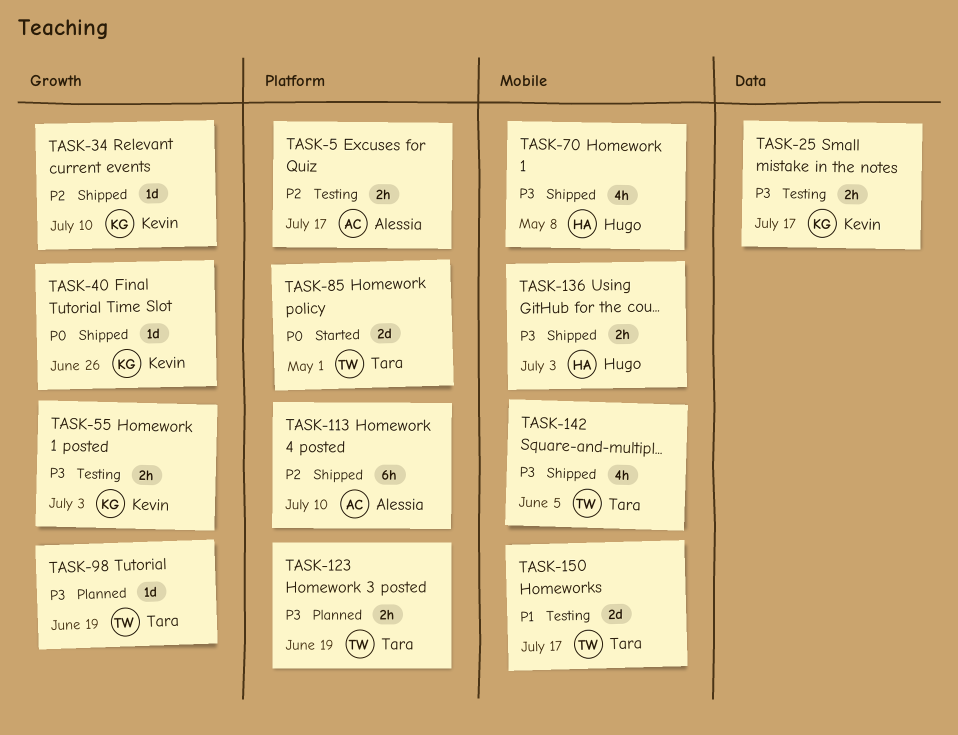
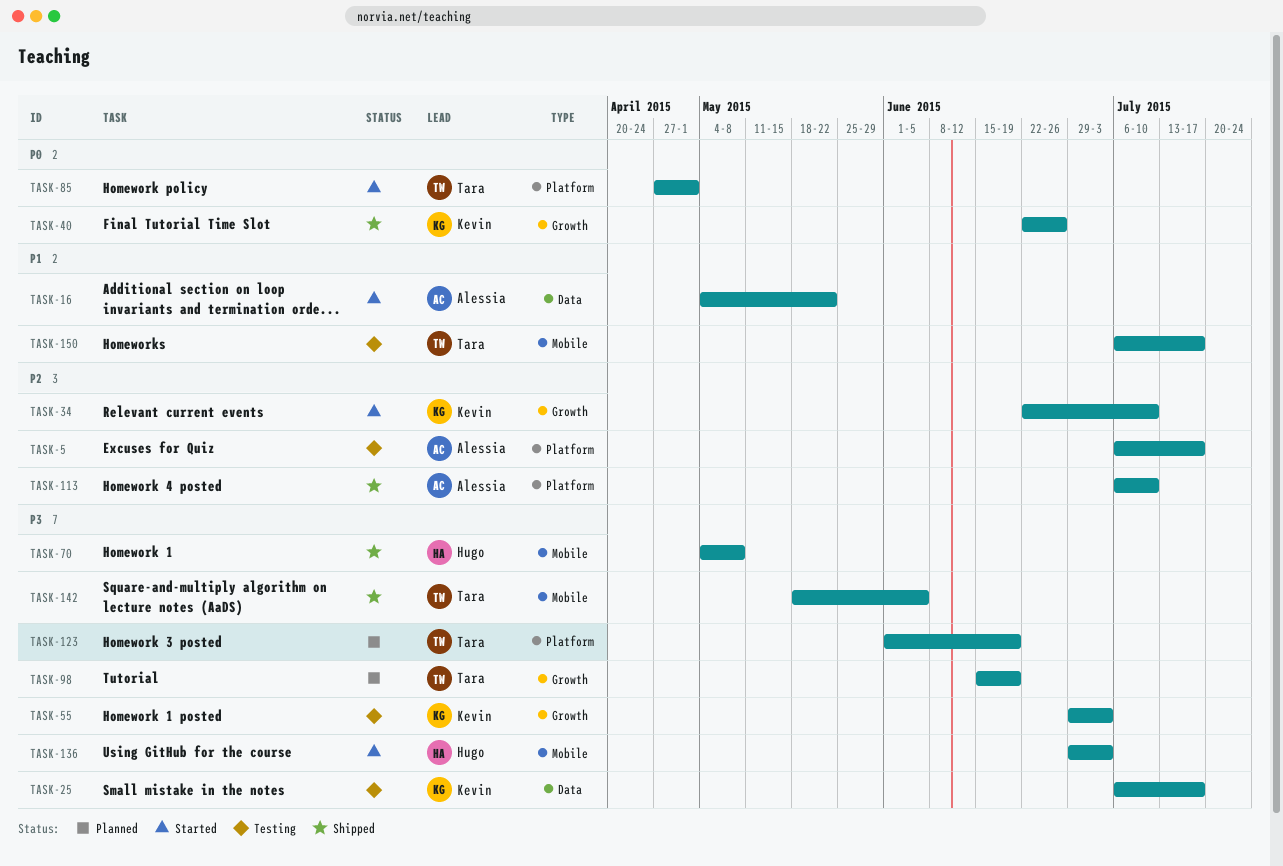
TASK-16: none -> present
TASK-34, status: Shipped -> Started
TASK-136, status: Shipped -> Started

